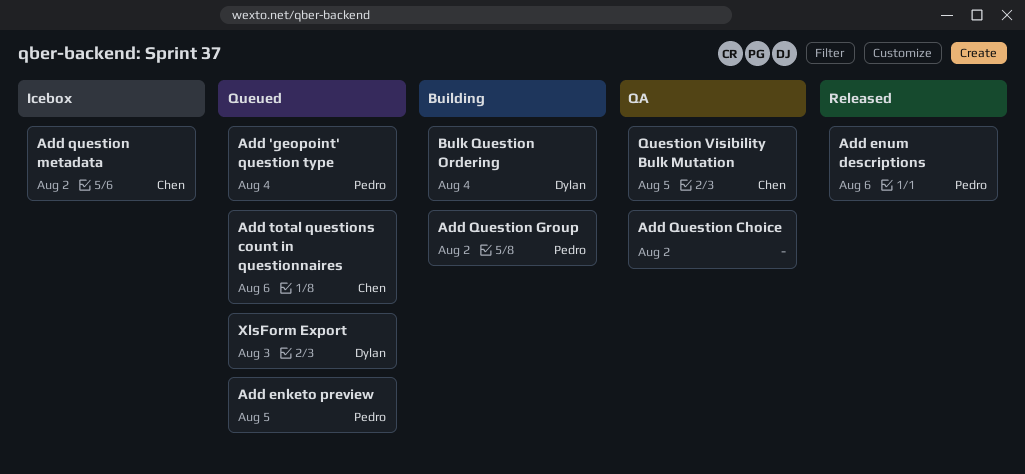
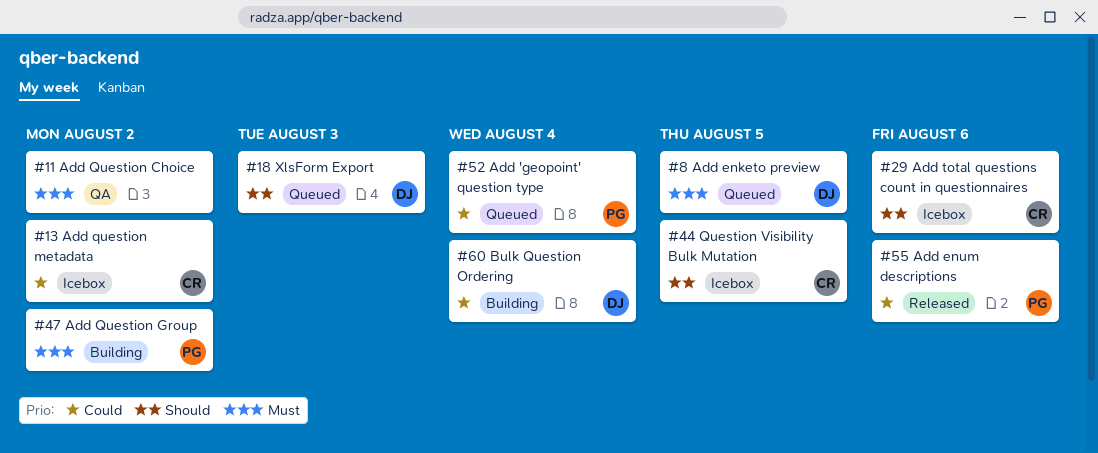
Add enketo preview, owner: Pedro -> Dylan
Add total questions count in questionnaires, status: Queued -> Icebox
Question Visibility Bulk Mutation, status: QA -> Icebox

